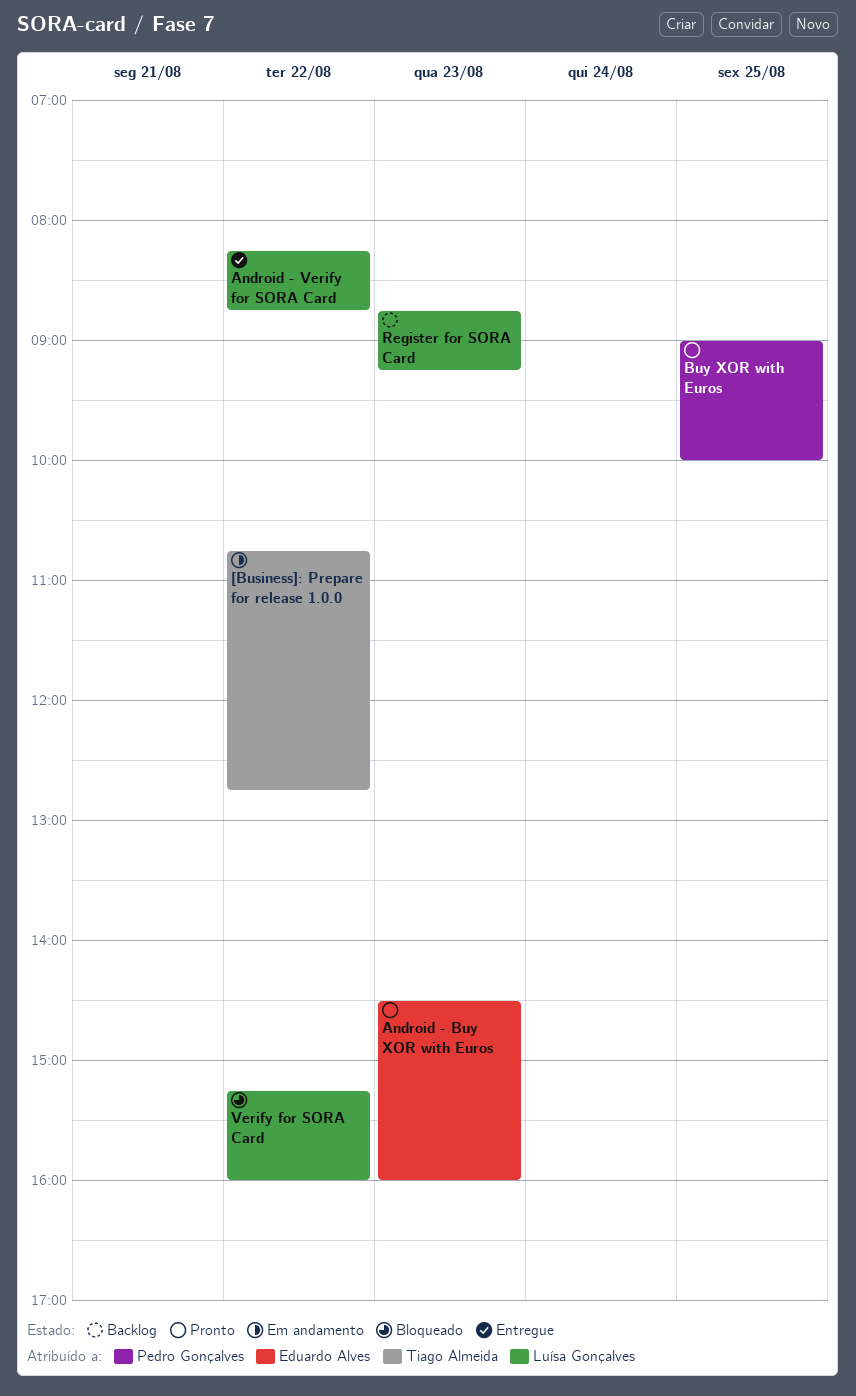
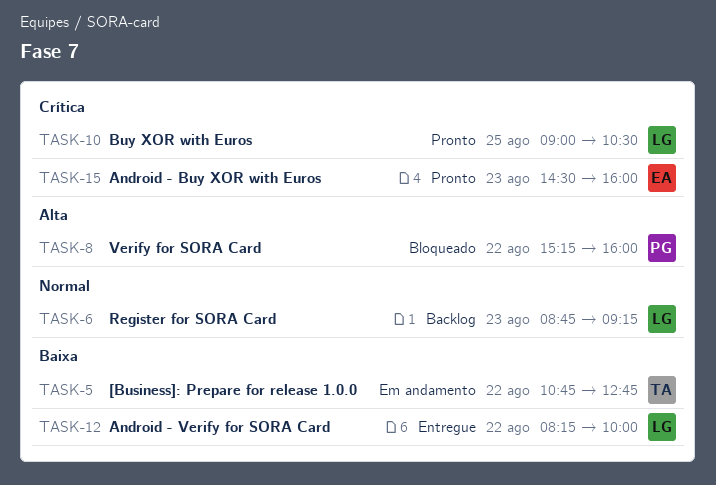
Android - Verify for SORA Card, ends: 08:45 -> 10:00
Buy XOR with Euros, owner: Pedro Gonçalves -> Luísa Gonçalves
Buy XOR with Euros, ends: 10:00 -> 10:30
Verify for SORA Card, owner: Luísa Gonçalves -> Pedro Gonçalves

